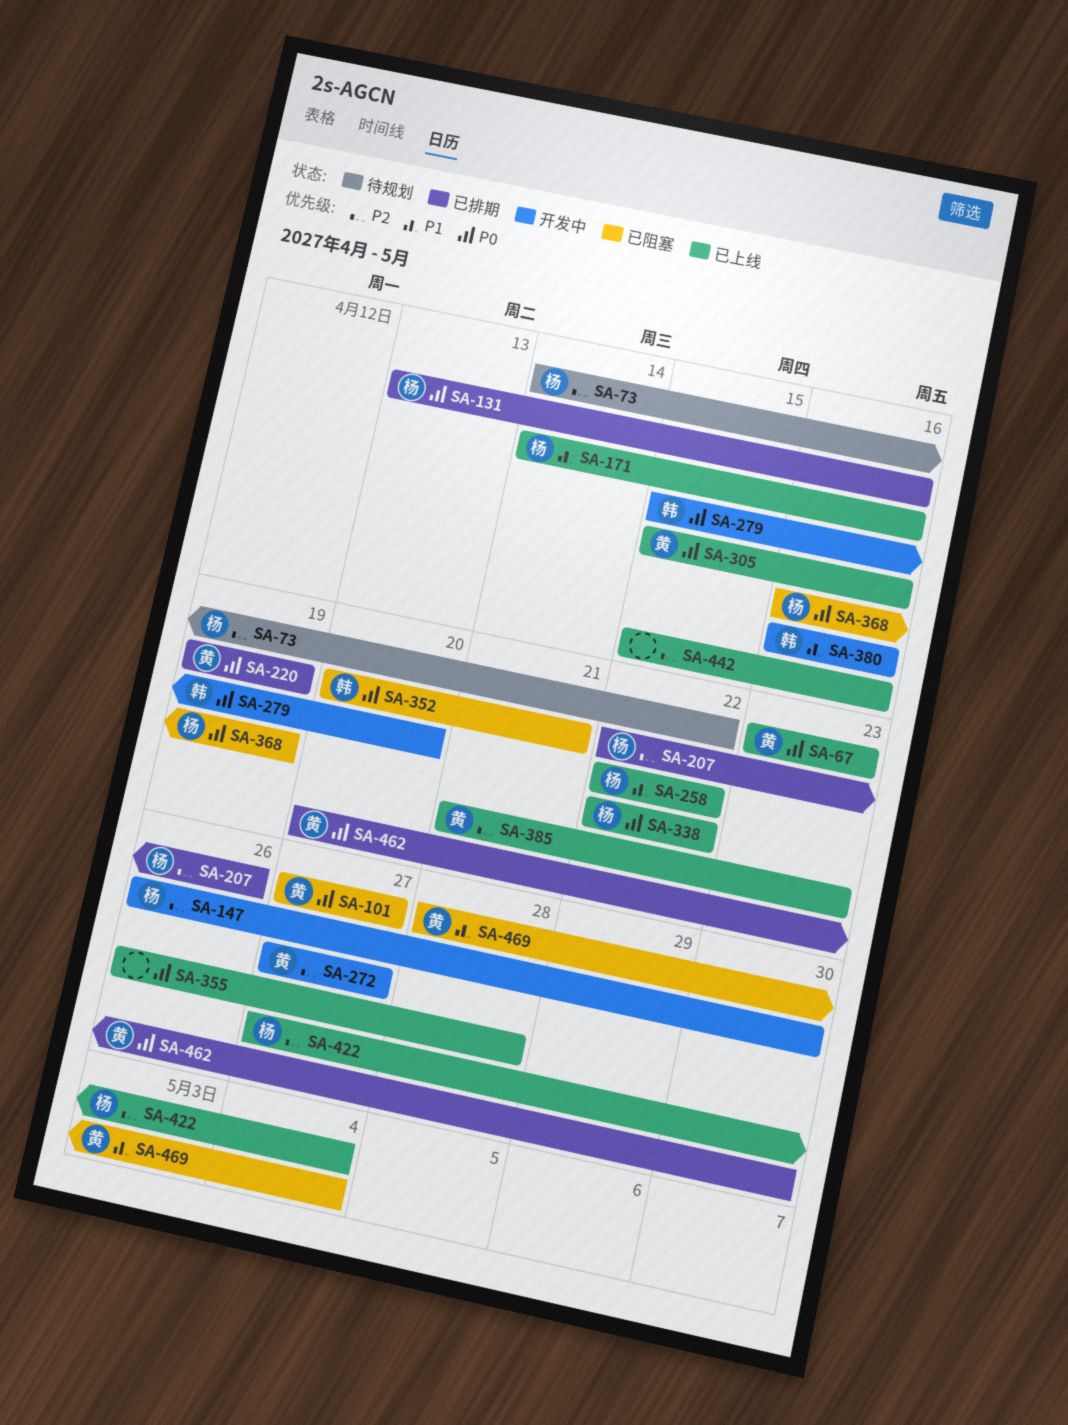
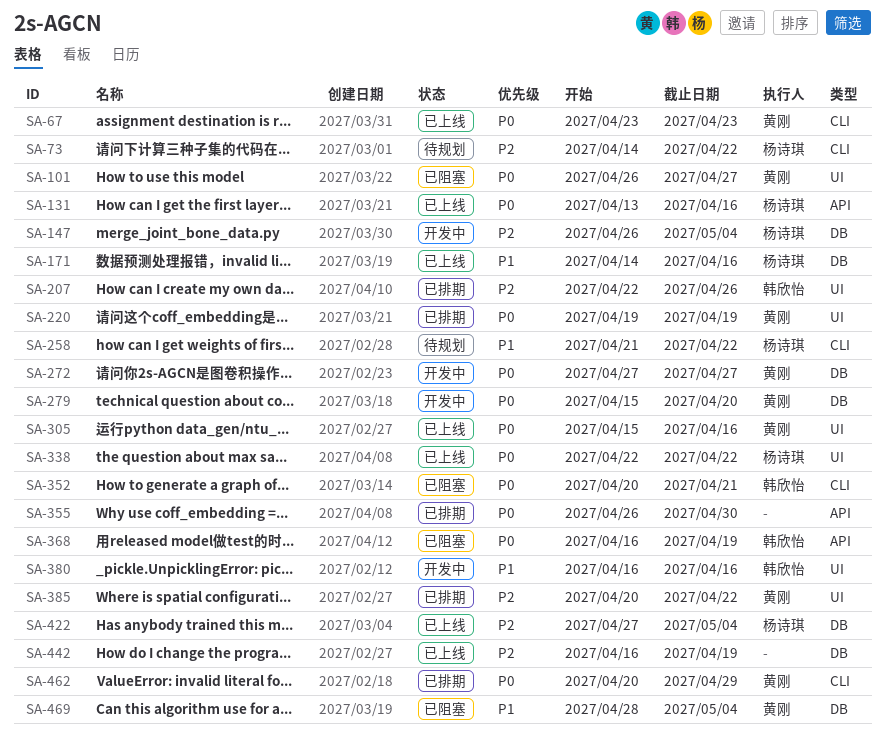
SA-101, start: Apr 27 -> Apr 26
SA-131, status: 已排期 -> 已上线
SA-147, due: Apr 30 -> May 4
SA-207, owner: 杨诗琪 -> 韩欣怡
SA-258, status: 已上线 -> 待规划
SA-258, start: Apr 22 -> Apr 21
SA-272, priority: P2 -> P0
SA-279, owner: 韩欣怡 -> 黄刚
SA-355, status: 已上线 -> 已排期
SA-355, due: Apr 28 -> Apr 30
SA-368, owner: 杨诗琪 -> 韩欣怡
SA-385, status: 已上线 -> 已排期
SA-385, start: Apr 21 -> Apr 20
SA-385, due: Apr 23 -> Apr 22
SA-442, start: Apr 15 -> Apr 16
SA-442, due: Apr 16 -> Apr 19
SA-462, due: Apr 30 -> Apr 29

